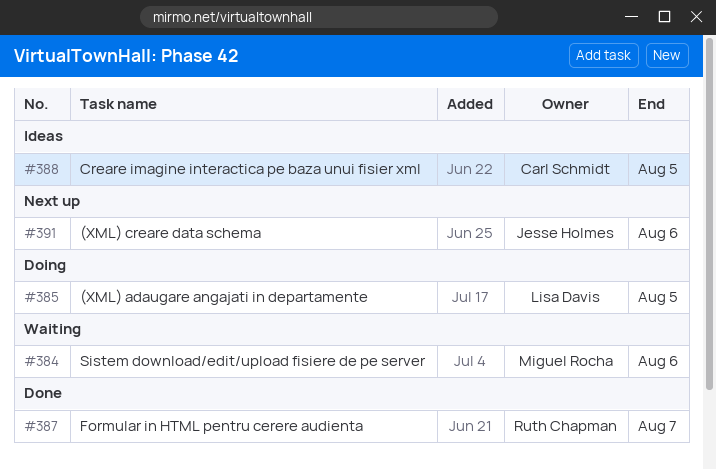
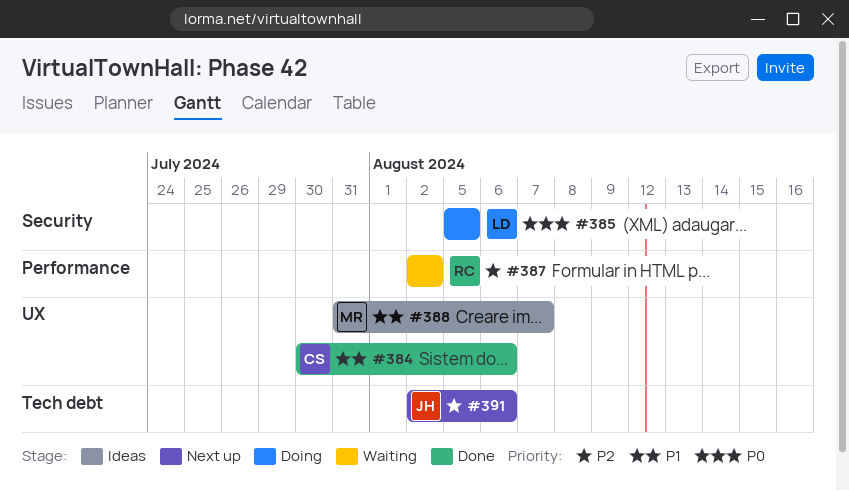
#384, status: Waiting -> Done
#384, owner: Miguel Rocha -> Carl Schmidt
#387, status: Done -> Waiting
#387, due: Aug 7 -> Aug 2
#388, owner: Carl Schmidt -> Miguel Rocha
#388, due: Aug 5 -> Aug 7

